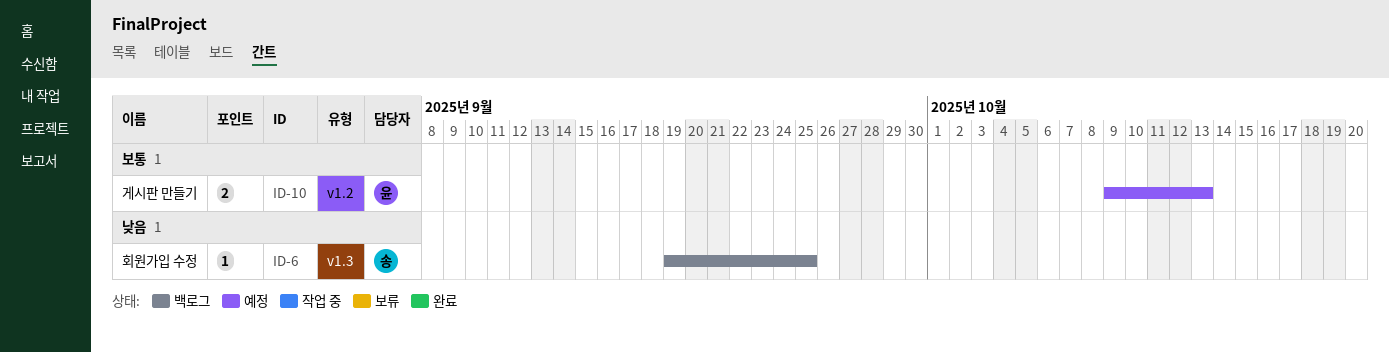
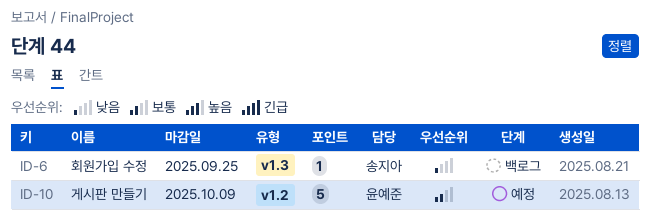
ID-10, estimate: 2 -> 5
ID-10, due: Oct 13 -> Oct 9

